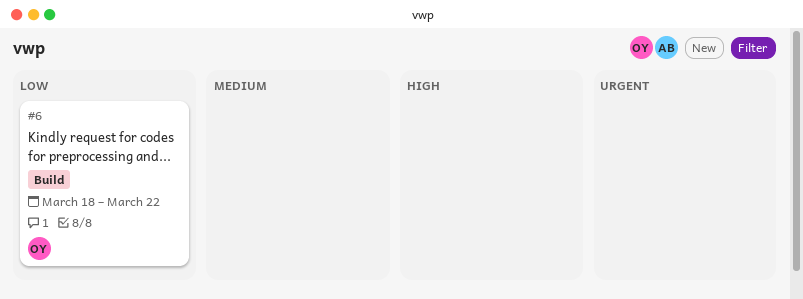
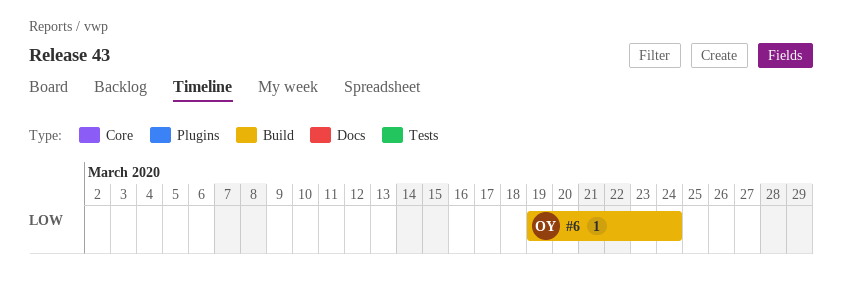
#6, start: Mar 18 -> Mar 19
#6, due: Mar 22 -> Mar 24

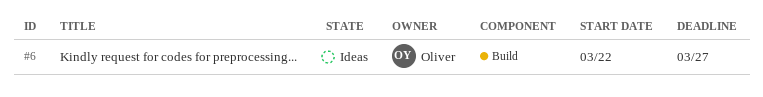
#6, start: Mar 19 -> Mar 22
#6, due: Mar 24 -> Mar 27

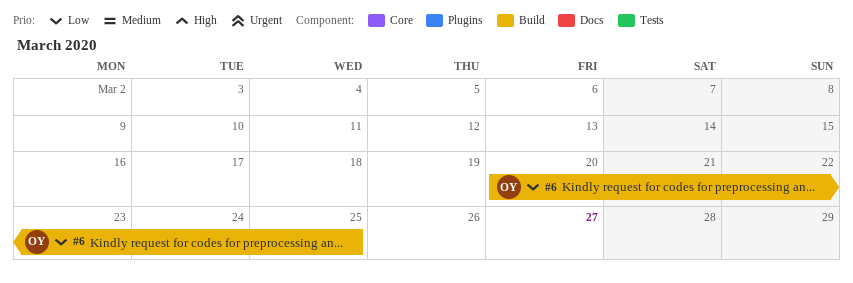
#6, start: Mar 22 -> Mar 20
#6, due: Mar 27 -> Mar 25

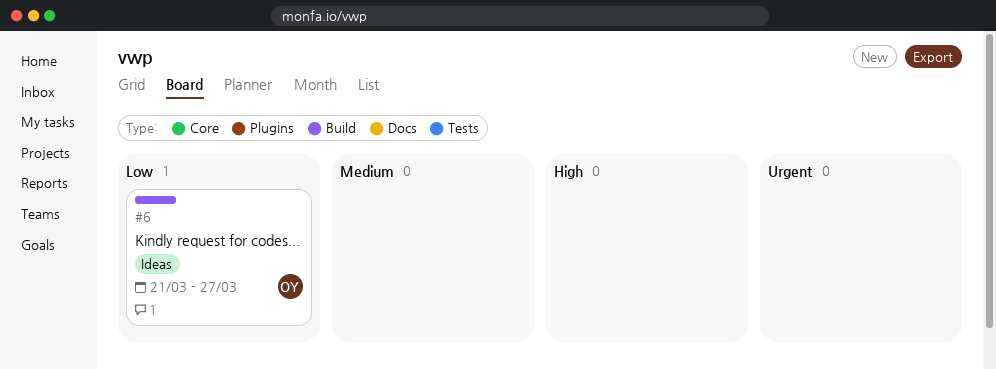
#6, start: Mar 20 -> Mar 21
#6, due: Mar 25 -> Mar 27

